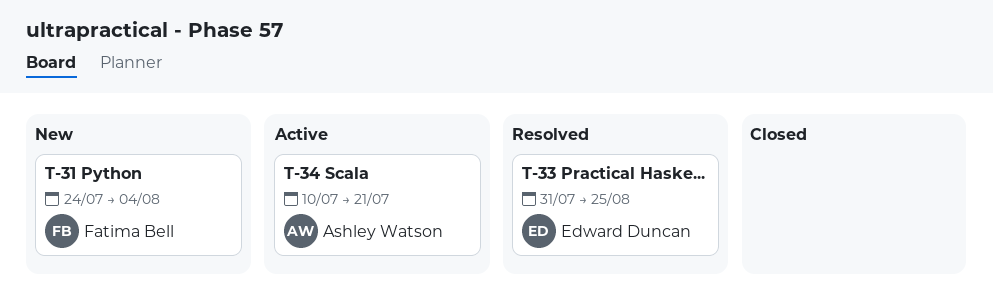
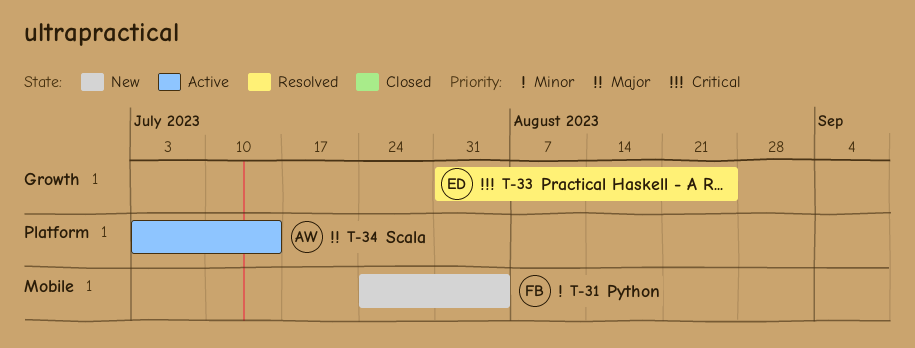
T-34, start: Jul 10 -> Jul 3
T-34, due: Jul 21 -> Jul 14

